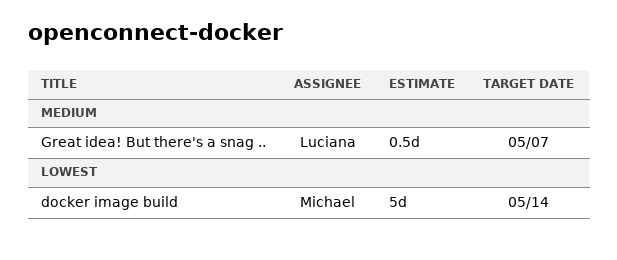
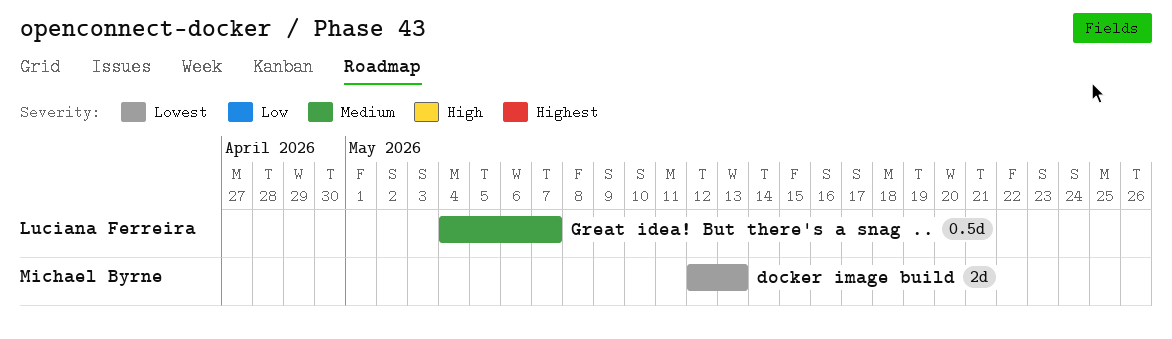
docker image build, estimate: 5d -> 2d
docker image build, due: May 14 -> May 13

